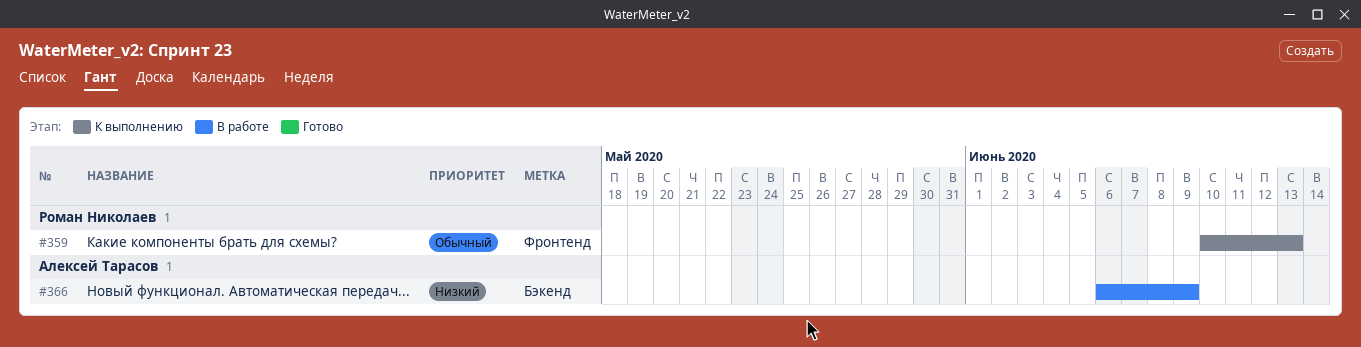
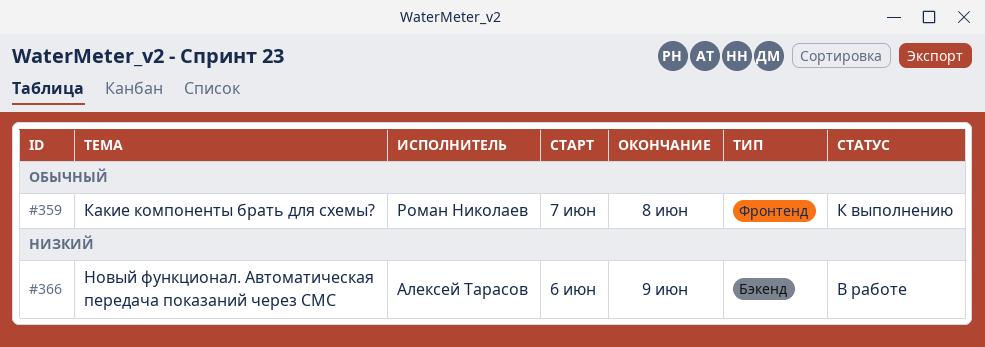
#359, start: Jun 10 -> Jun 7
#359, due: Jun 13 -> Jun 8

